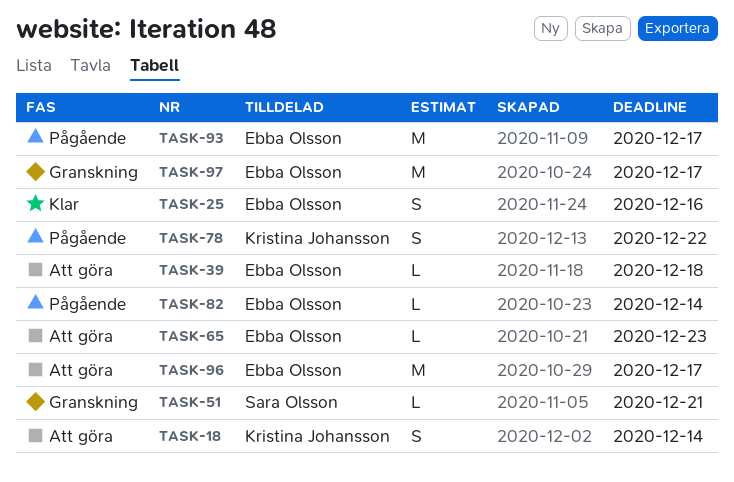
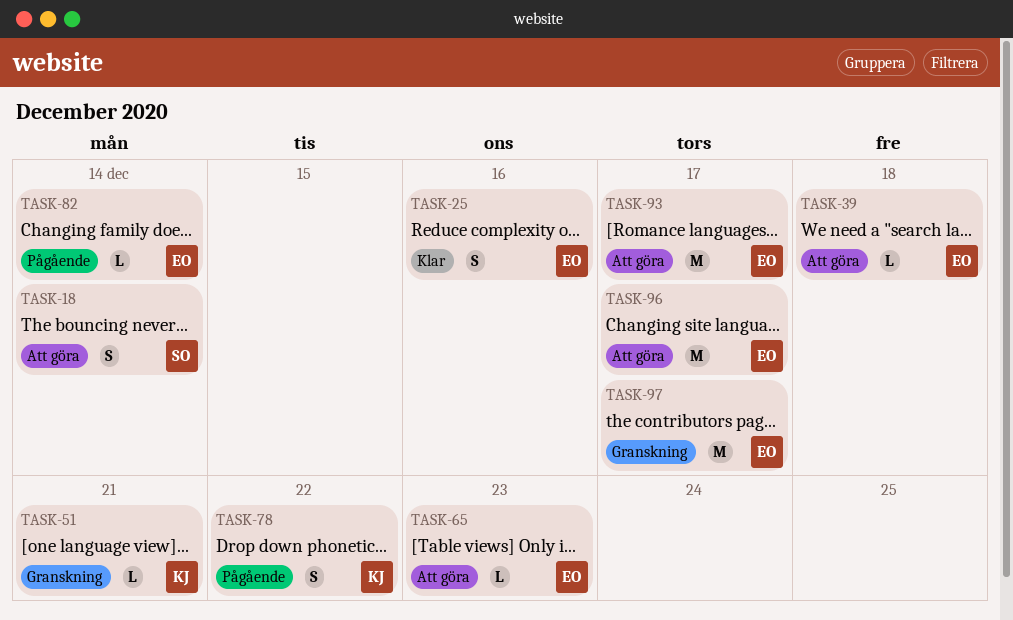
TASK-18, owner: Kristina Johansson -> Sara Olsson
TASK-51, owner: Sara Olsson -> Kristina Johansson
TASK-93, status: Pågående -> Att göra

